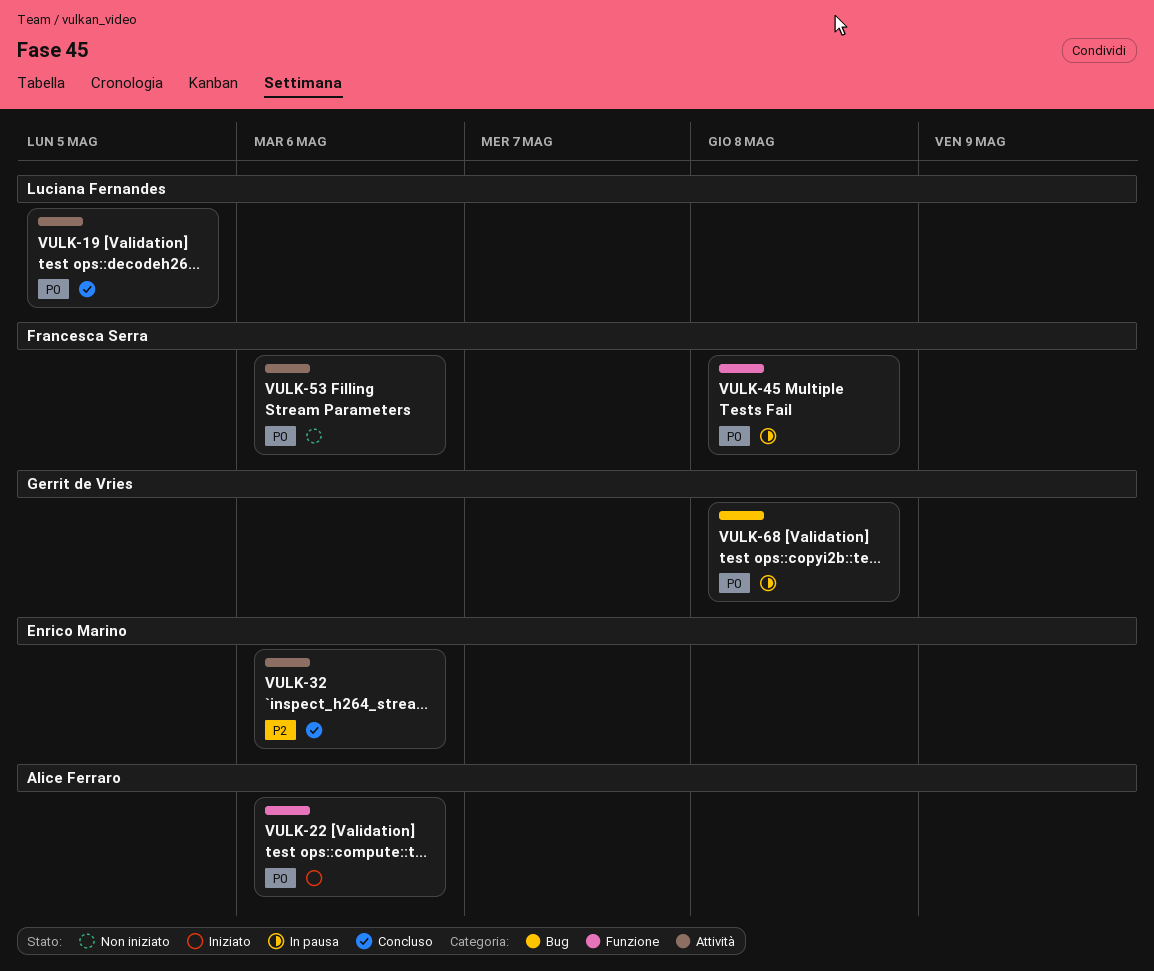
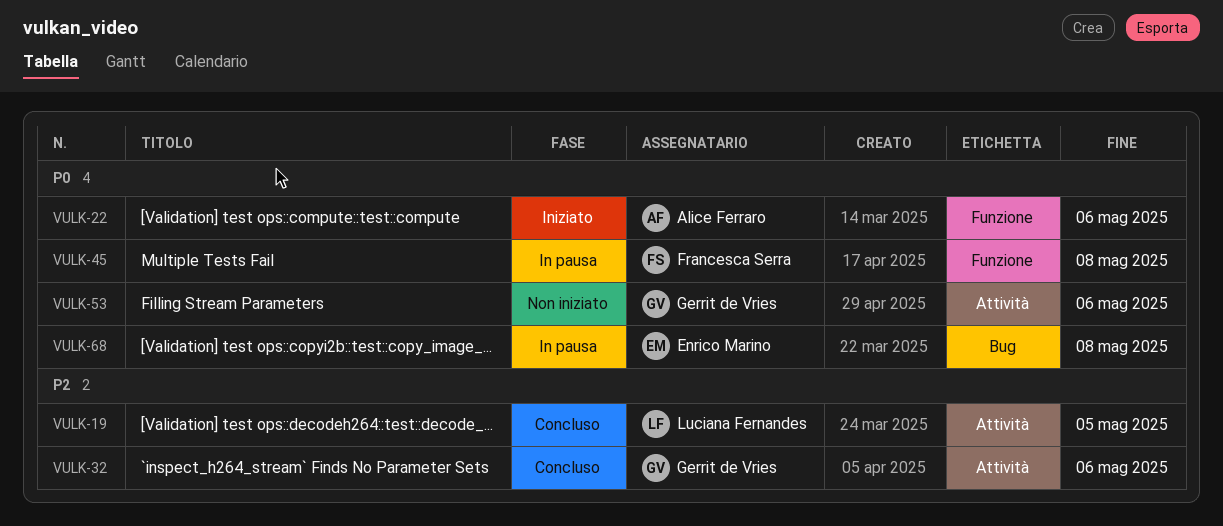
VULK-19, priority: P0 -> P2
VULK-32, owner: Enrico Marino -> Gerrit de Vries
VULK-53, owner: Francesca Serra -> Gerrit de Vries
VULK-68, owner: Gerrit de Vries -> Enrico Marino

